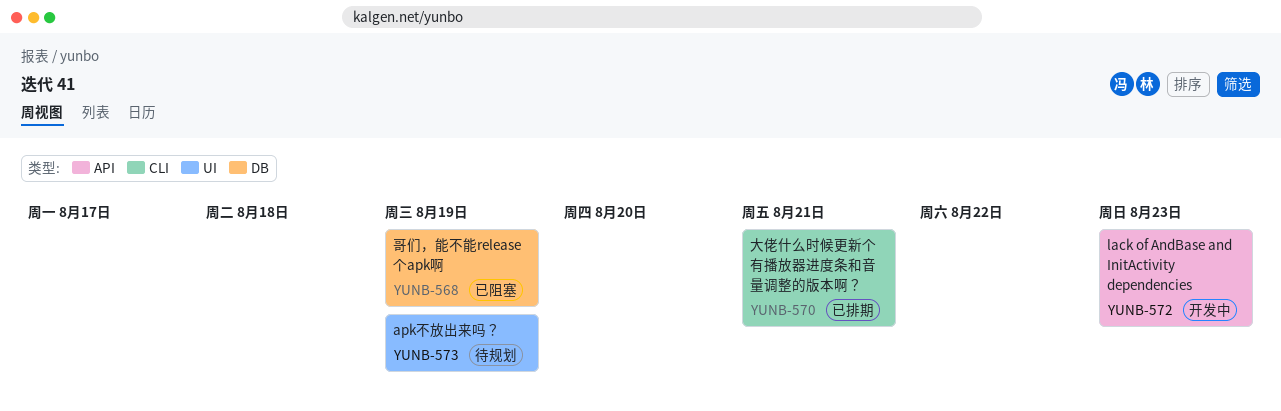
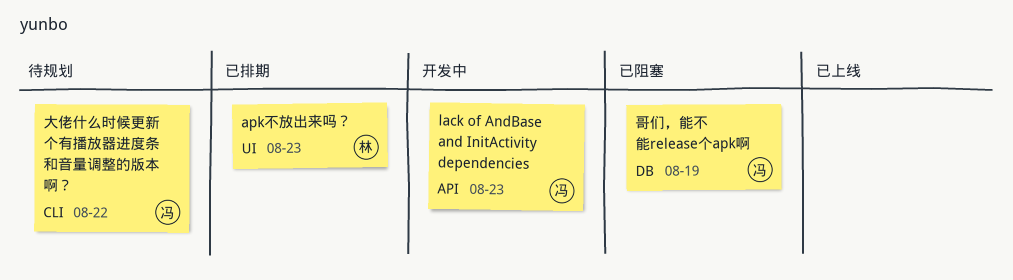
apk不放出来吗？, status: 待规划 -> 已排期
apk不放出来吗？, due: Aug 19 -> Aug 23
大佬什么时候更新个有播放器进度条和音量调整的版本啊？, status: 已排期 -> 待规划
大佬什么时候更新个有播放器进度条和音量调整的版本啊？, due: Aug 21 -> Aug 22

